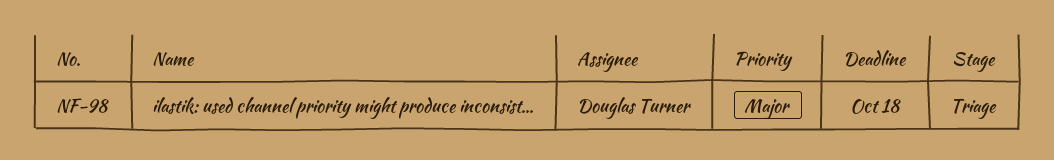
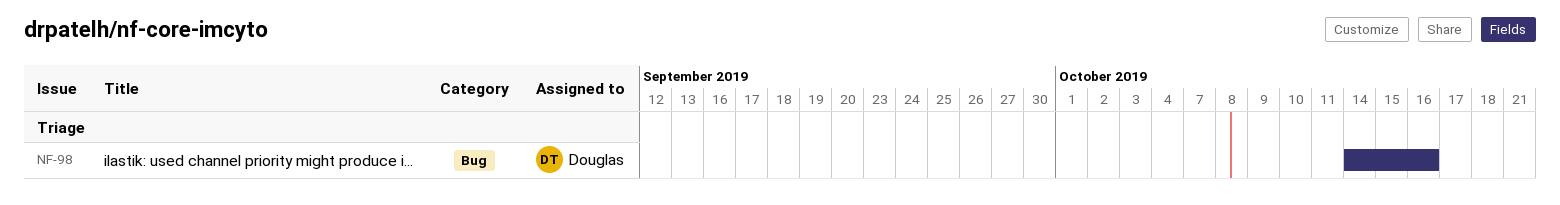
NF-98, due: Oct 18 -> Oct 16

